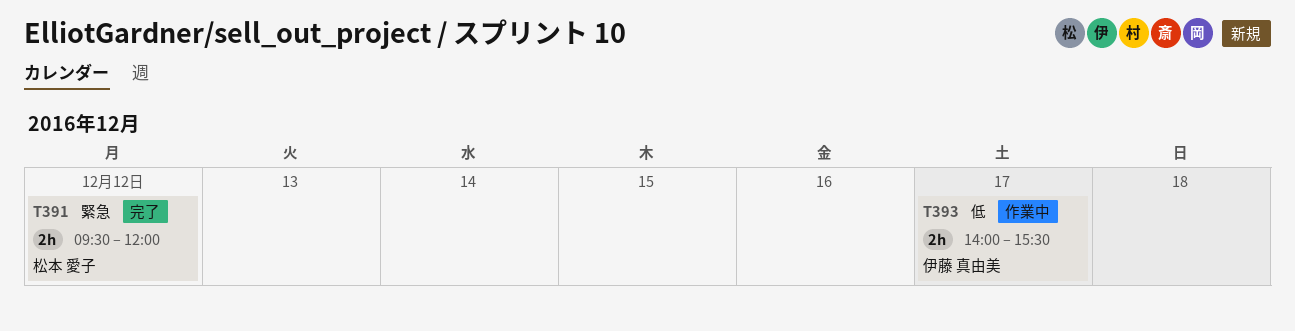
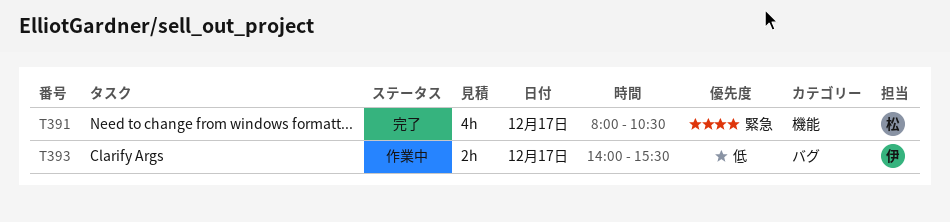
T391, estimate: 2h -> 4h
T391, day: Dec 12 -> Dec 17
T391, begins: 09:30 -> 08:00
T391, ends: 12:00 -> 10:30

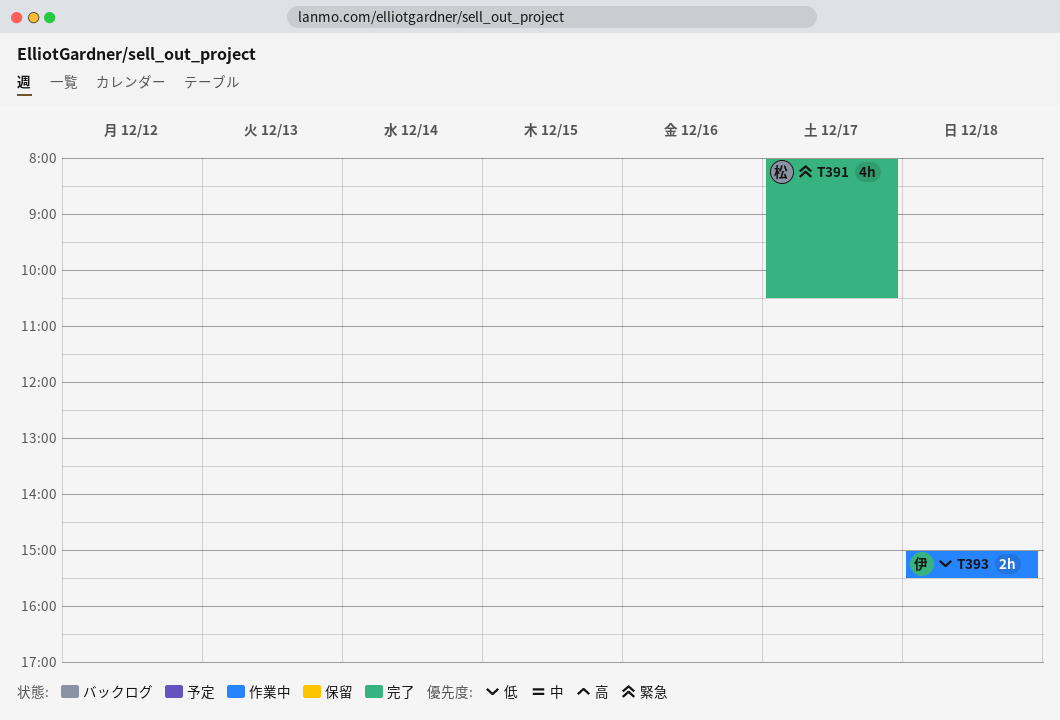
T393, day: Dec 17 -> Dec 18
T393, begins: 14:00 -> 15:00

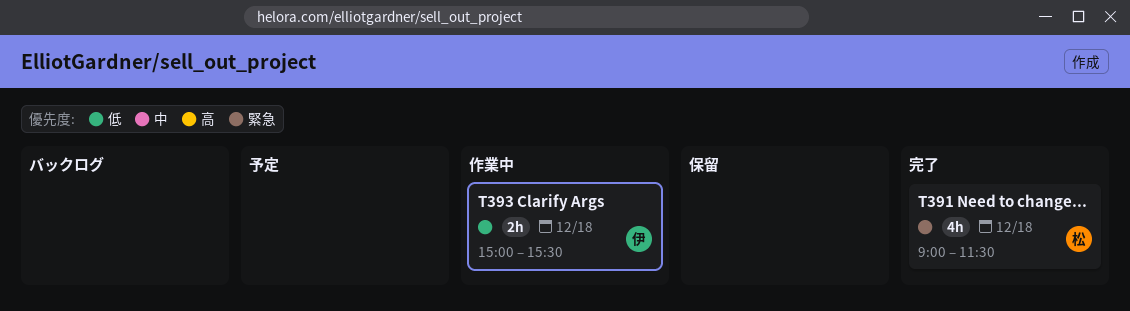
T391, day: Dec 17 -> Dec 18
T391, begins: 08:00 -> 09:00
T391, ends: 10:30 -> 11:30

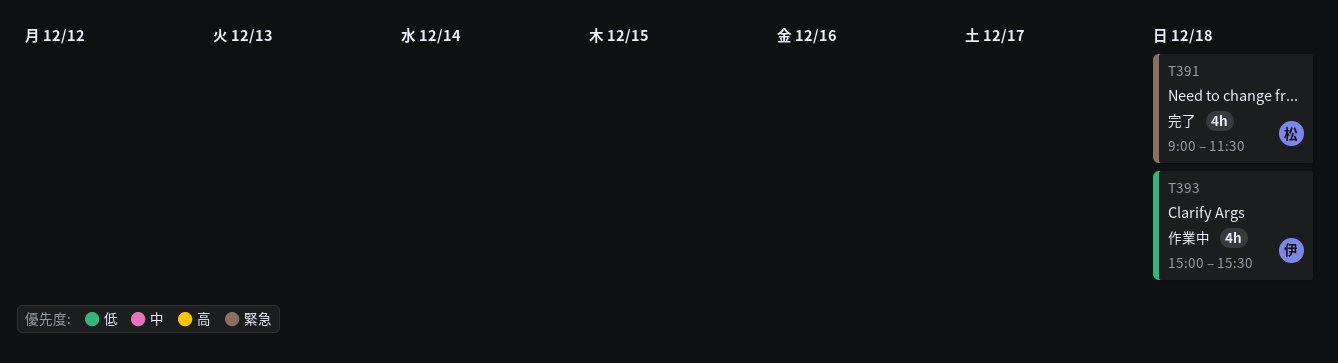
T393, estimate: 2h -> 4h

